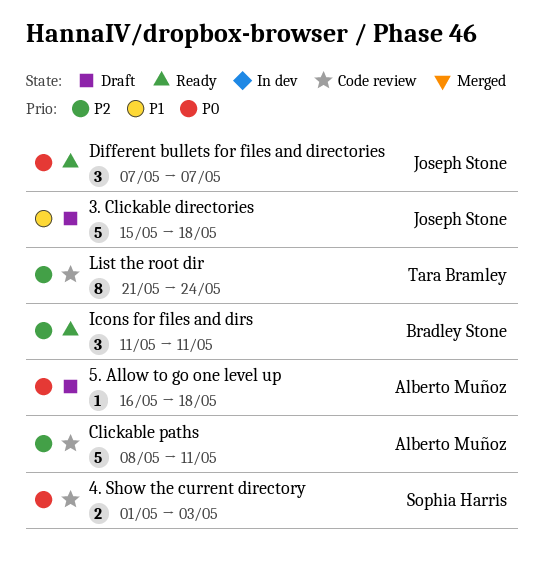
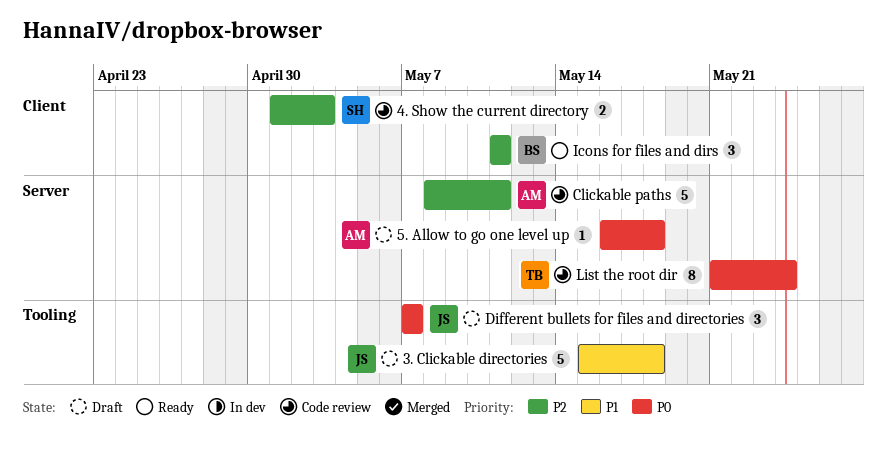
4. Show the current directory, priority: P0 -> P2
Different bullets for files and directories, status: Ready -> Draft
List the root dir, priority: P2 -> P0

